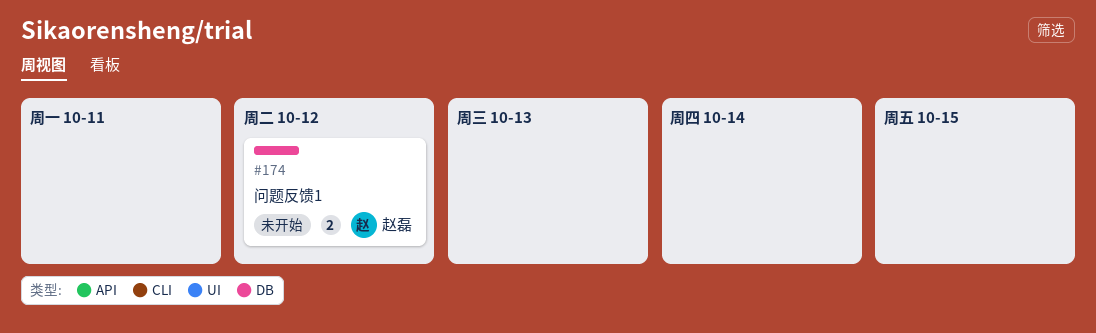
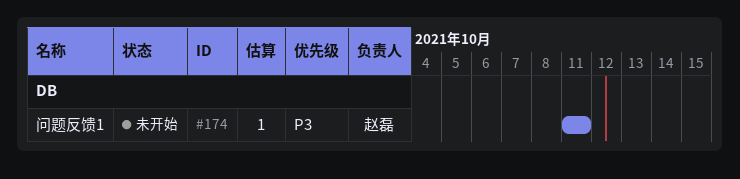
#174, estimate: 2 -> 1
#174, due: Oct 12 -> Oct 11

